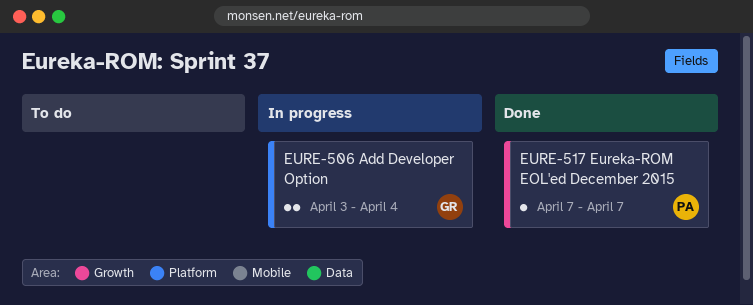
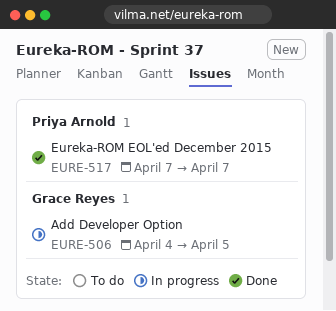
EURE-506, start: Apr 3 -> Apr 4
EURE-506, due: Apr 4 -> Apr 5

